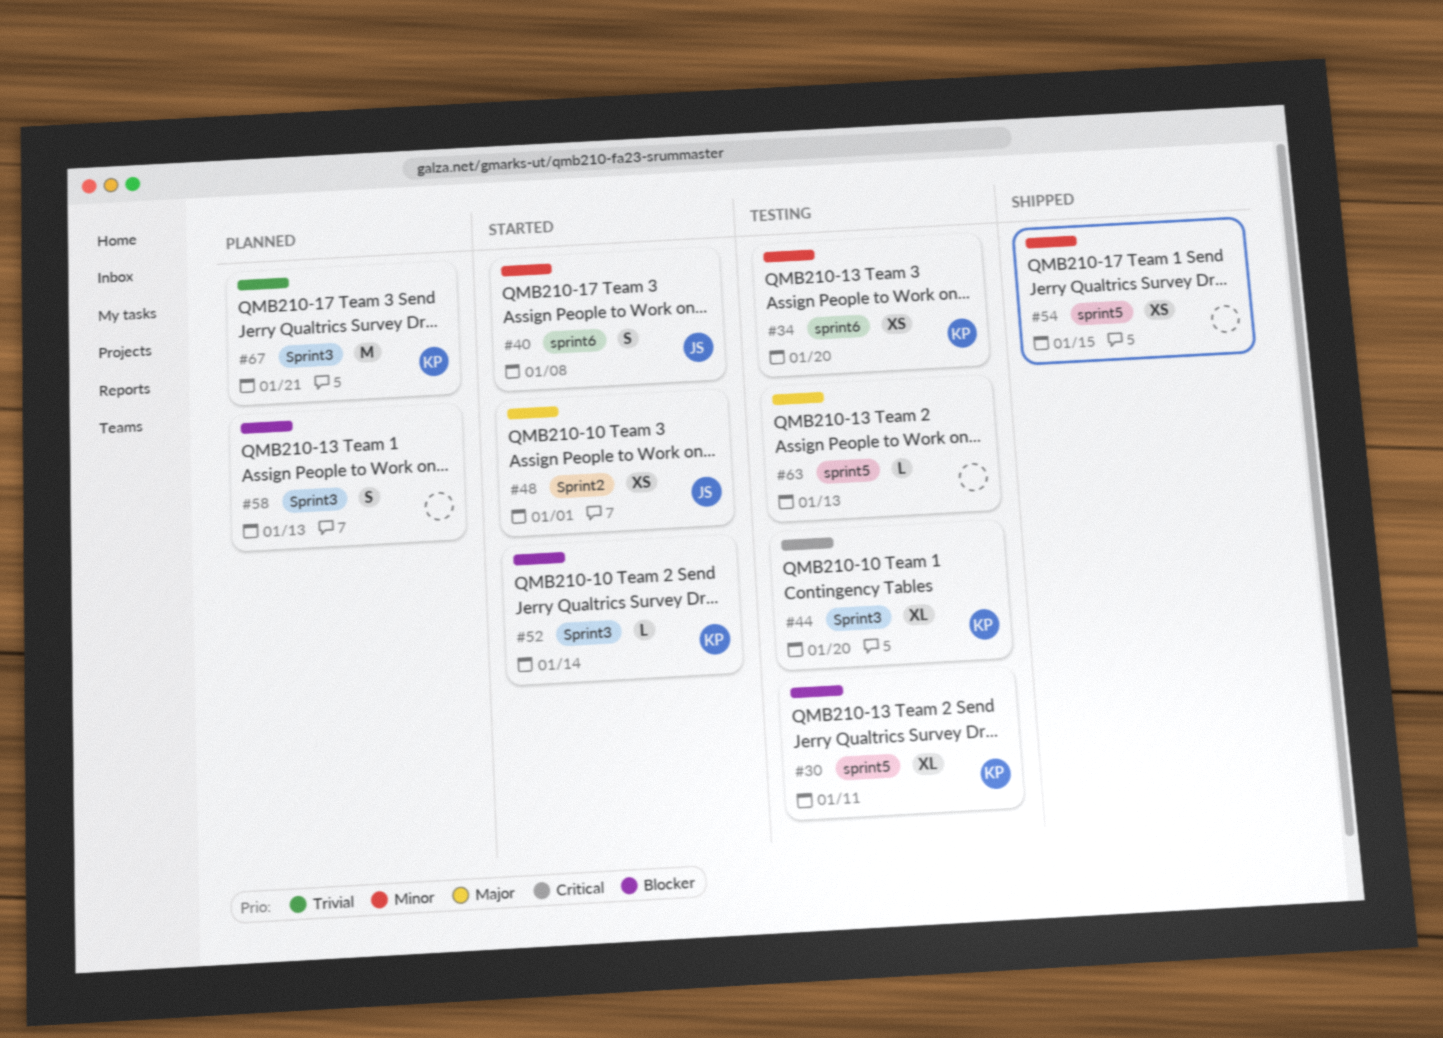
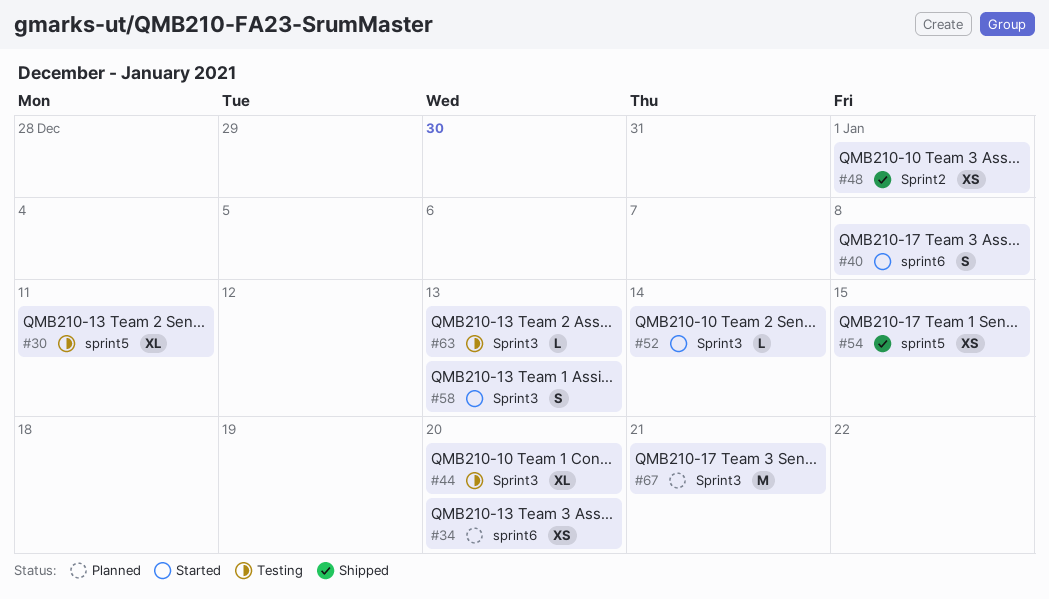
#34, status: Testing -> Planned
#48, status: Started -> Shipped
#58, status: Planned -> Started
#63, label: sprint5 -> Sprint3

